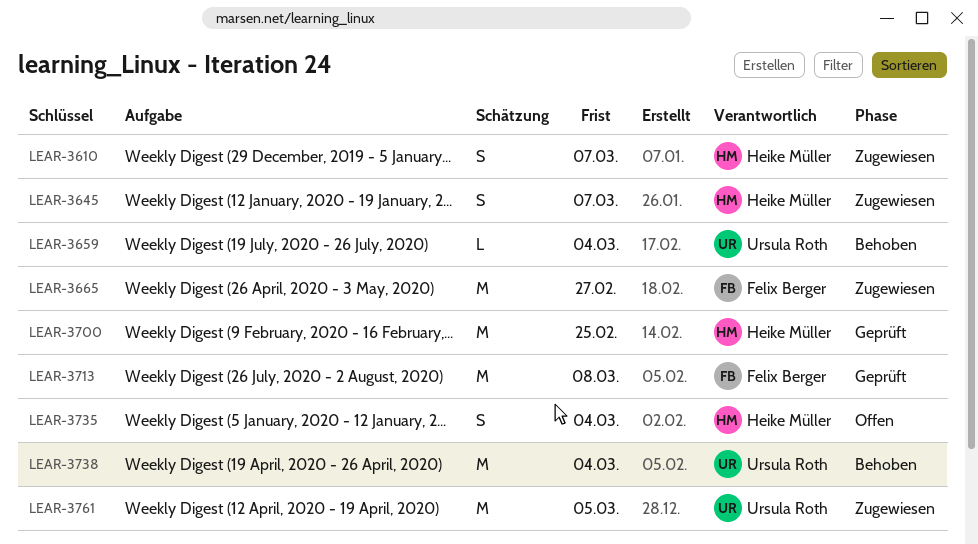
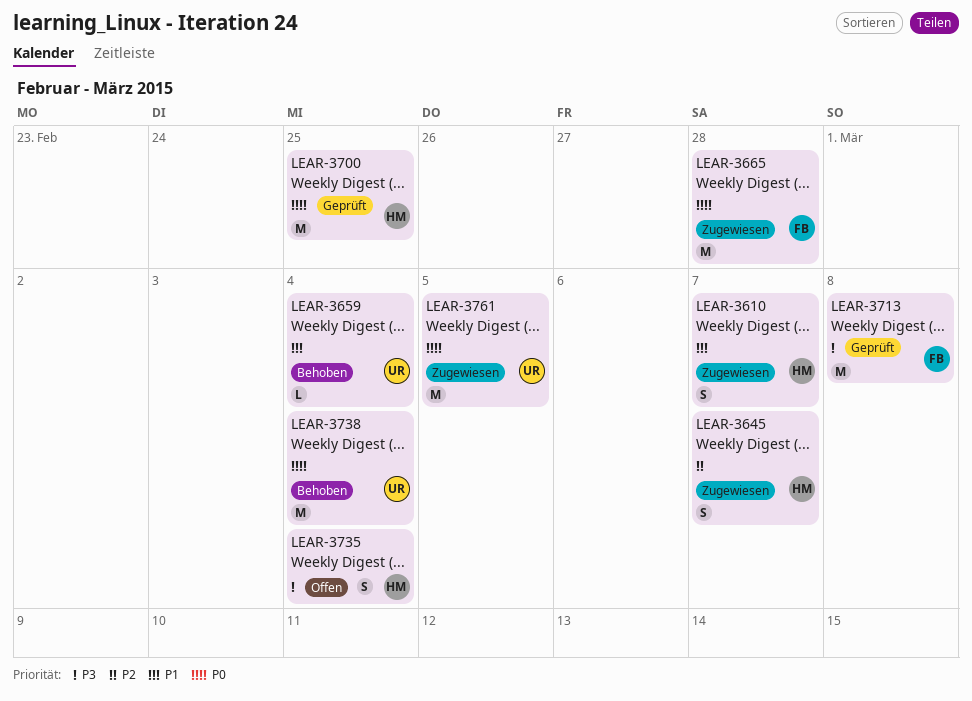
LEAR-3665, due: Feb 27 -> Feb 28

